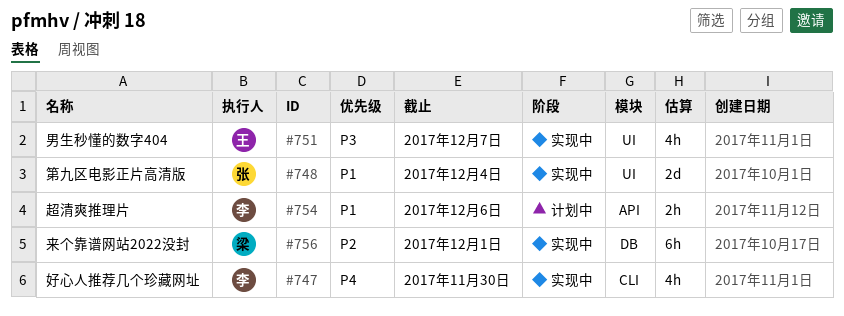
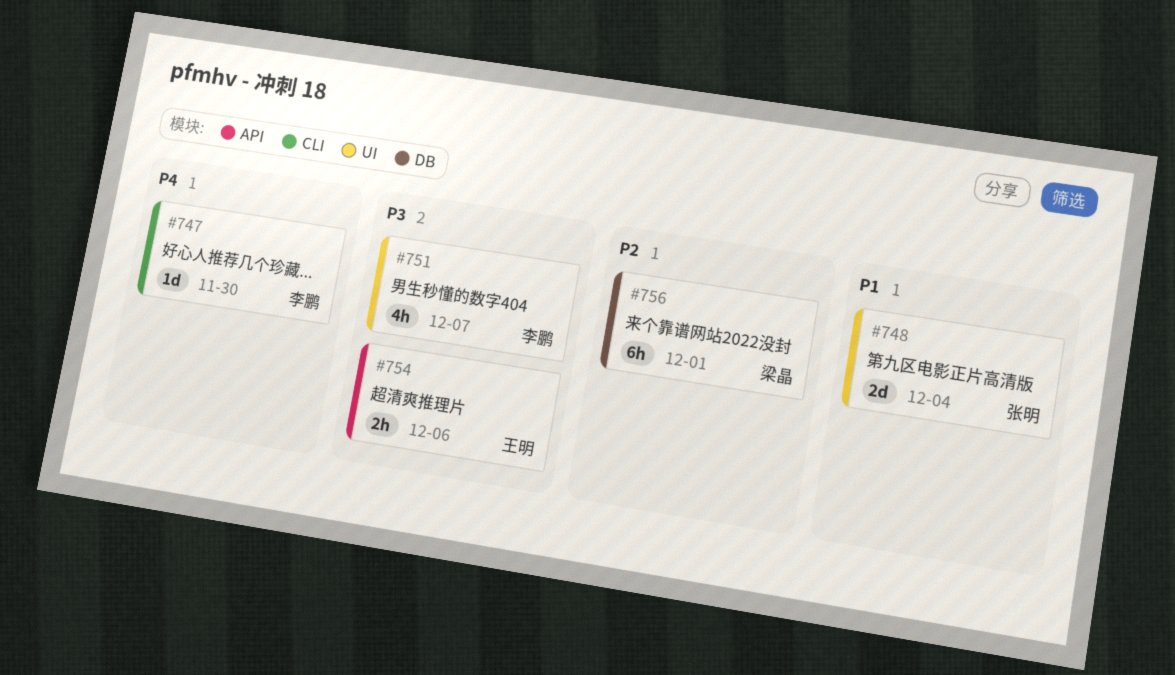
#747, estimate: 4h -> 1d
#751, owner: 王明 -> 李鹏
#754, owner: 李鹏 -> 王明
#754, priority: P1 -> P3

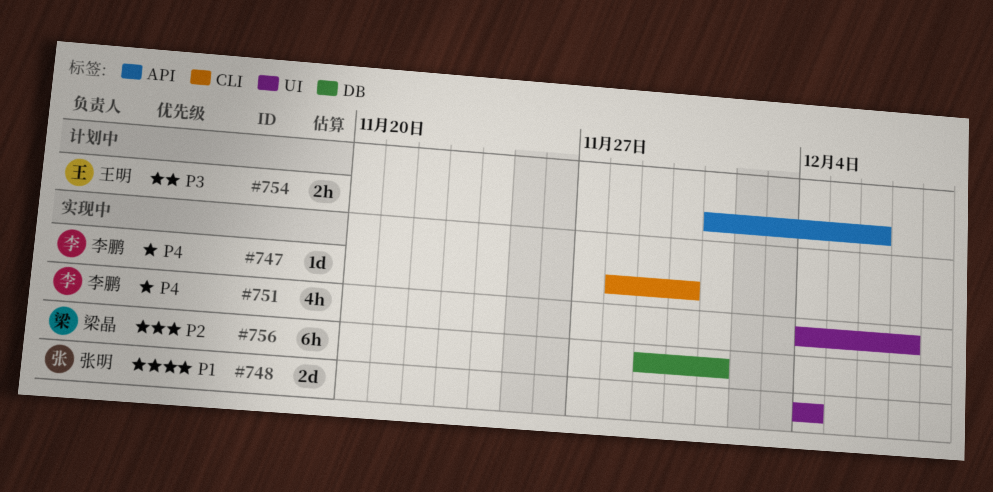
#751, priority: P3 -> P4

